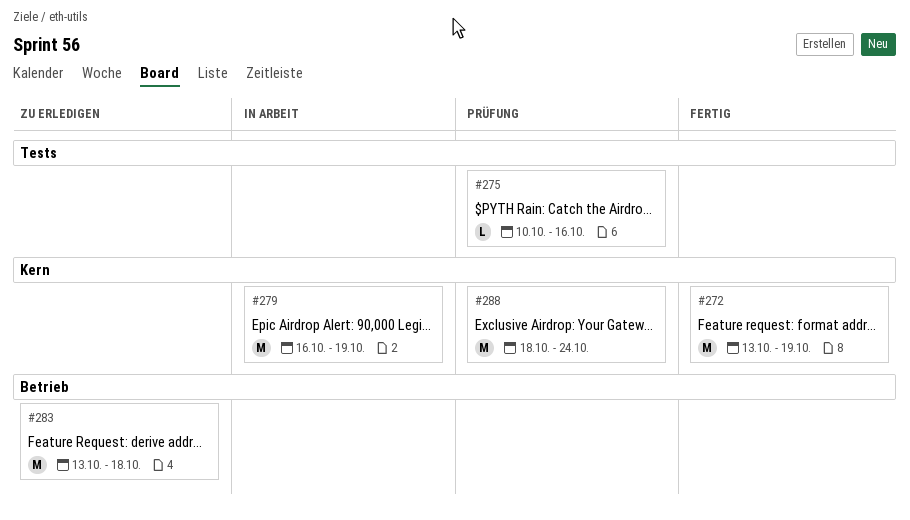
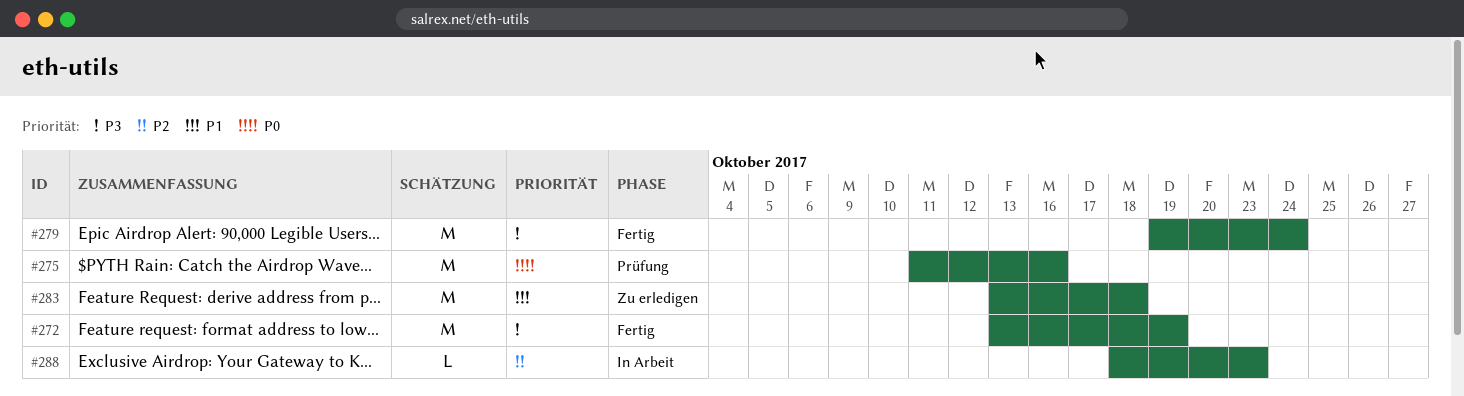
#275, estimate: L -> M
#275, start: Oct 10 -> Oct 11
#279, status: In Arbeit -> Fertig
#279, start: Oct 16 -> Oct 19
#279, due: Oct 19 -> Oct 24
#288, status: Prüfung -> In Arbeit
#288, estimate: M -> L
#288, due: Oct 24 -> Oct 23

